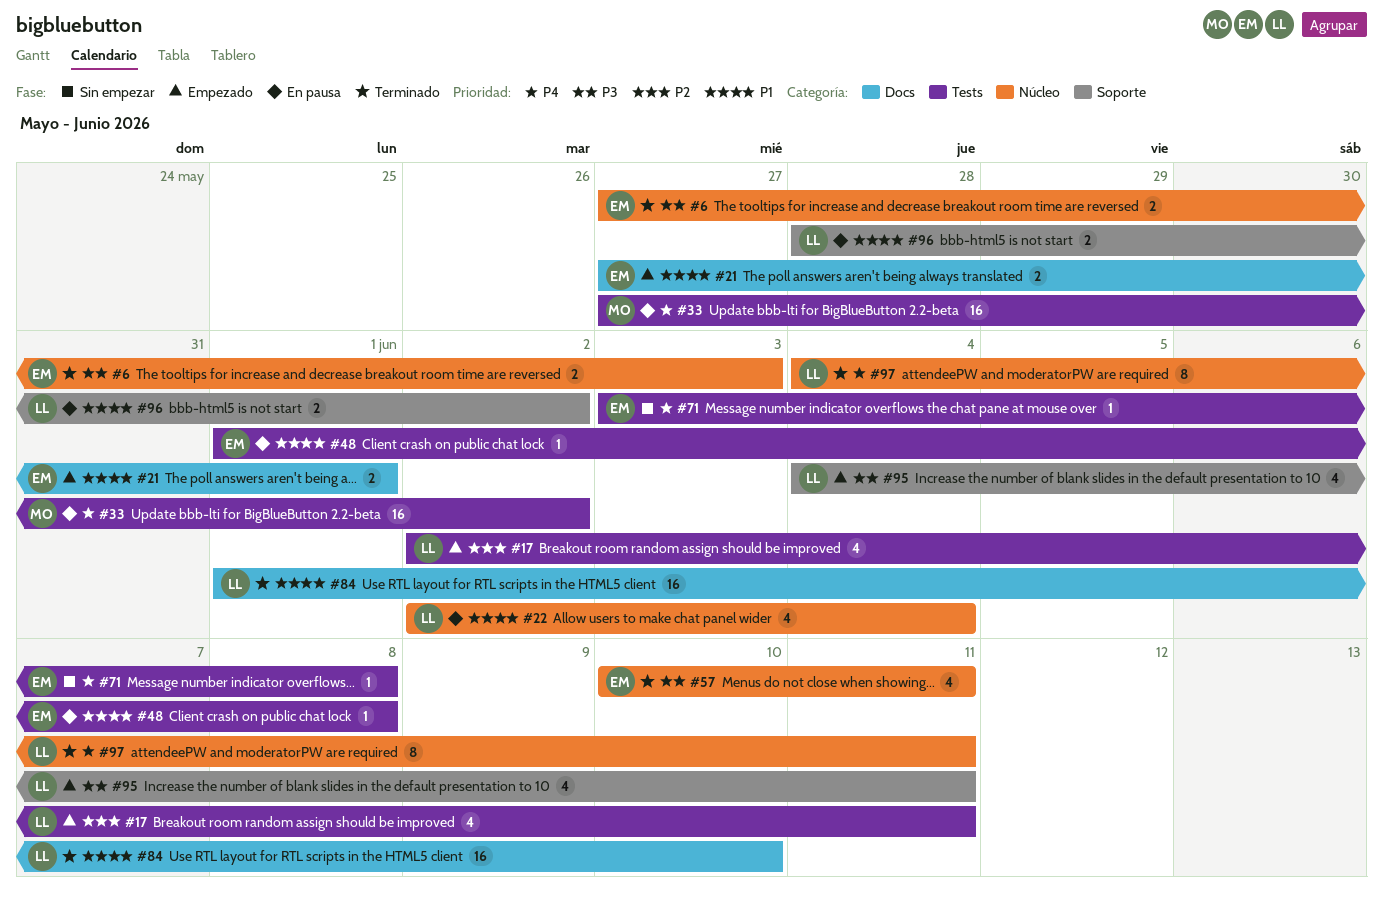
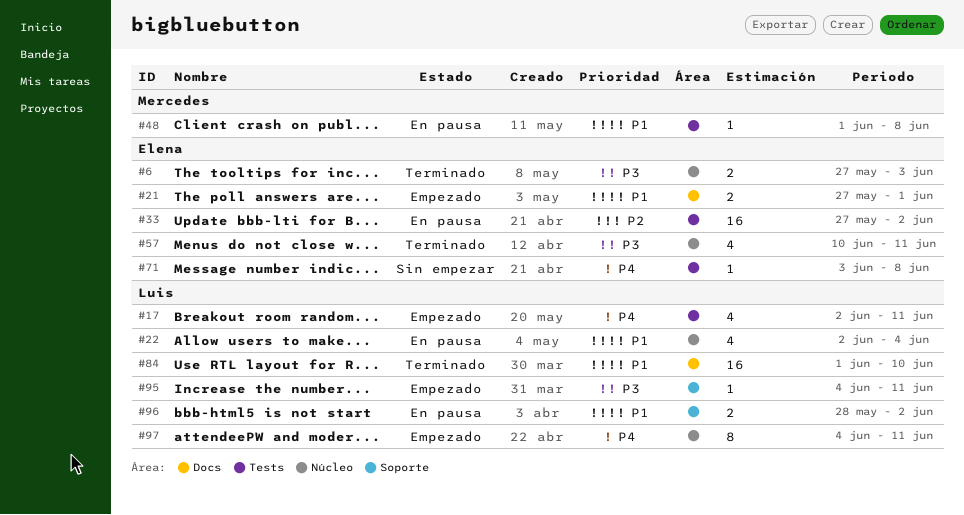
#17, priority: P2 -> P4
#33, owner: Mercedes -> Elena
#33, priority: P4 -> P2
#48, owner: Elena -> Mercedes
#95, estimate: 4 -> 1
#97, status: Terminado -> Empezado

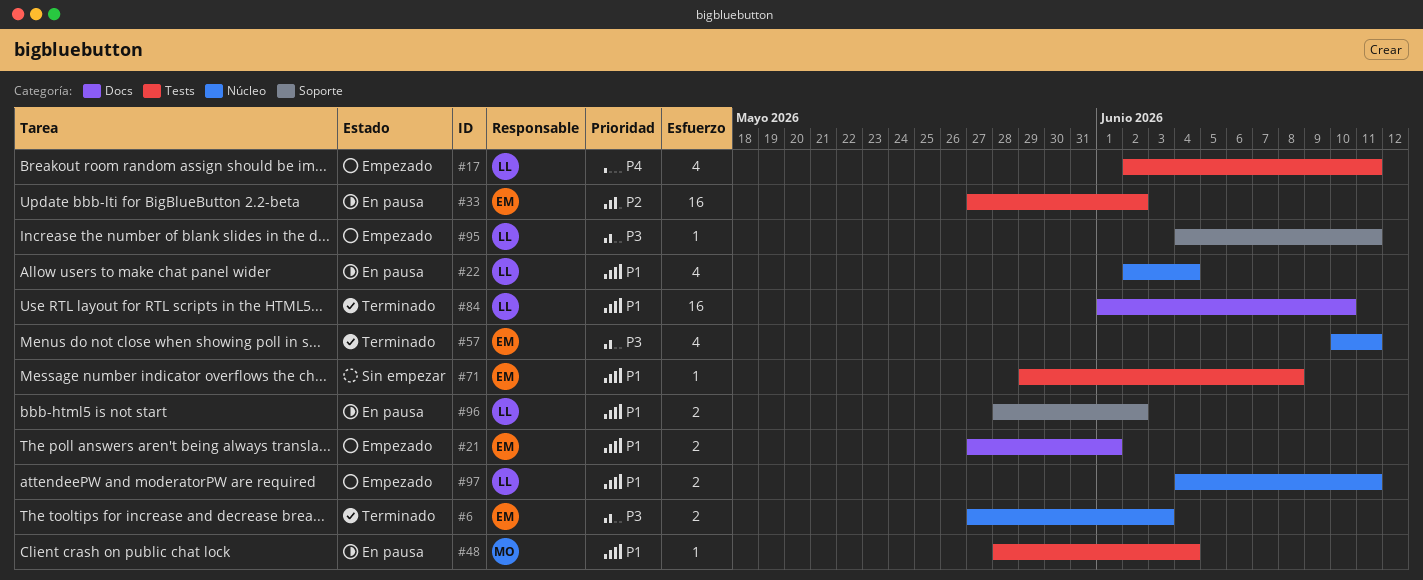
#48, start: Jun 1 -> May 28
#48, due: Jun 8 -> Jun 4
#71, priority: P4 -> P1
#71, start: Jun 3 -> May 29
#97, priority: P4 -> P1
#97, estimate: 8 -> 2

